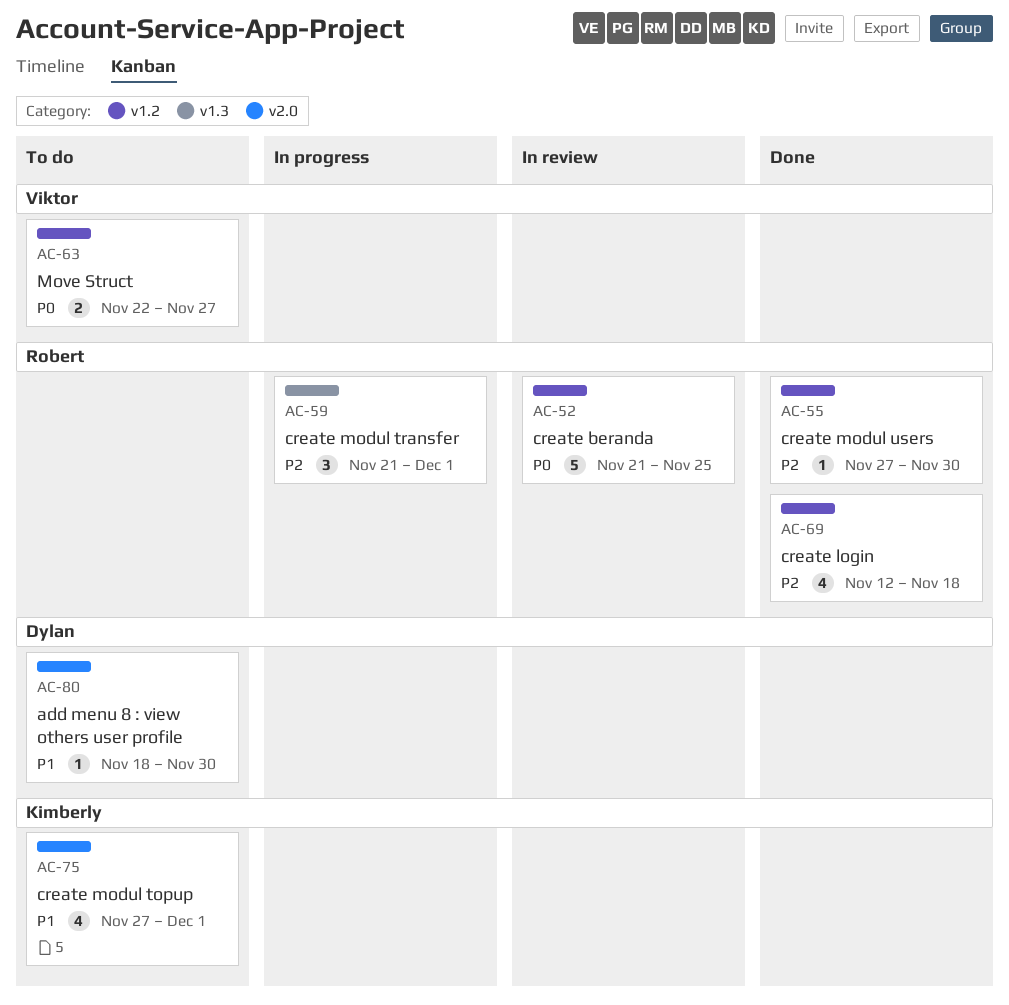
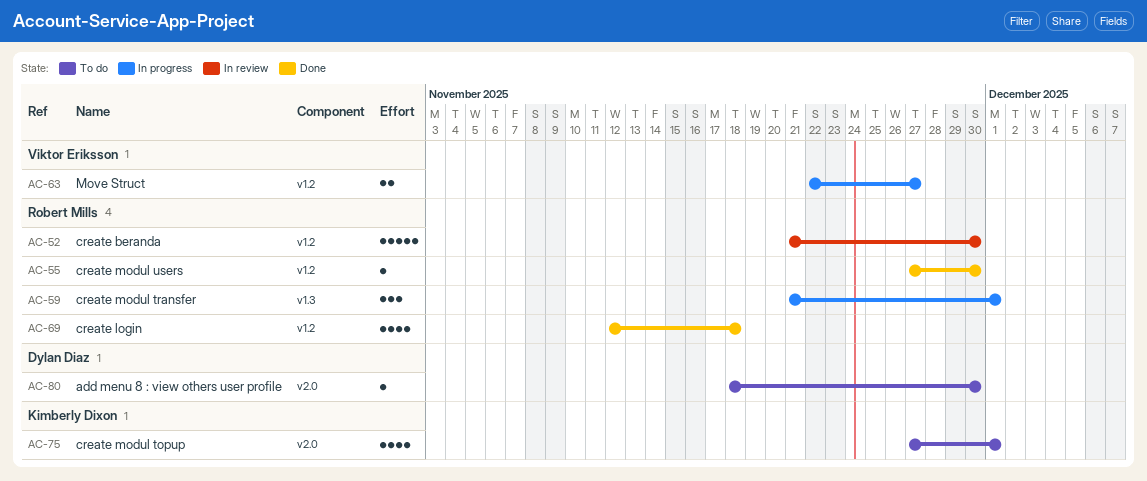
AC-52, due: Nov 25 -> Nov 30
AC-63, status: To do -> In progress

